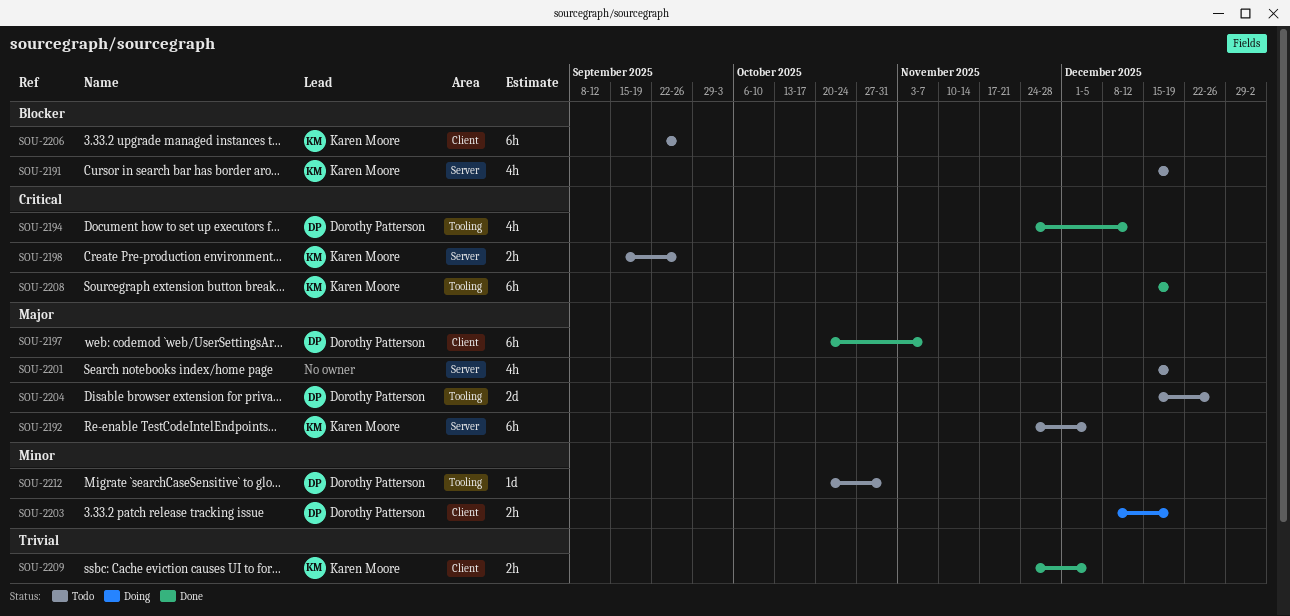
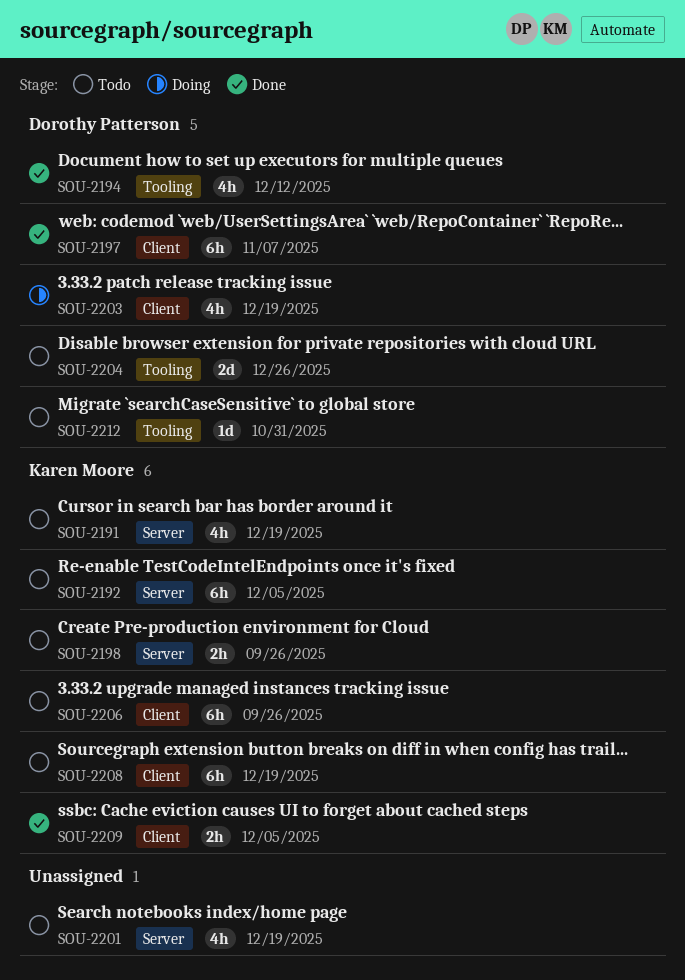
SOU-2203, estimate: 2h -> 4h
SOU-2208, status: Done -> Todo
SOU-2208, label: Tooling -> Client

